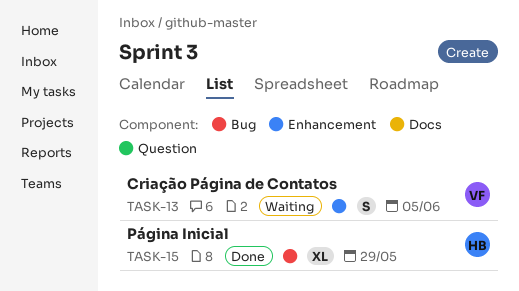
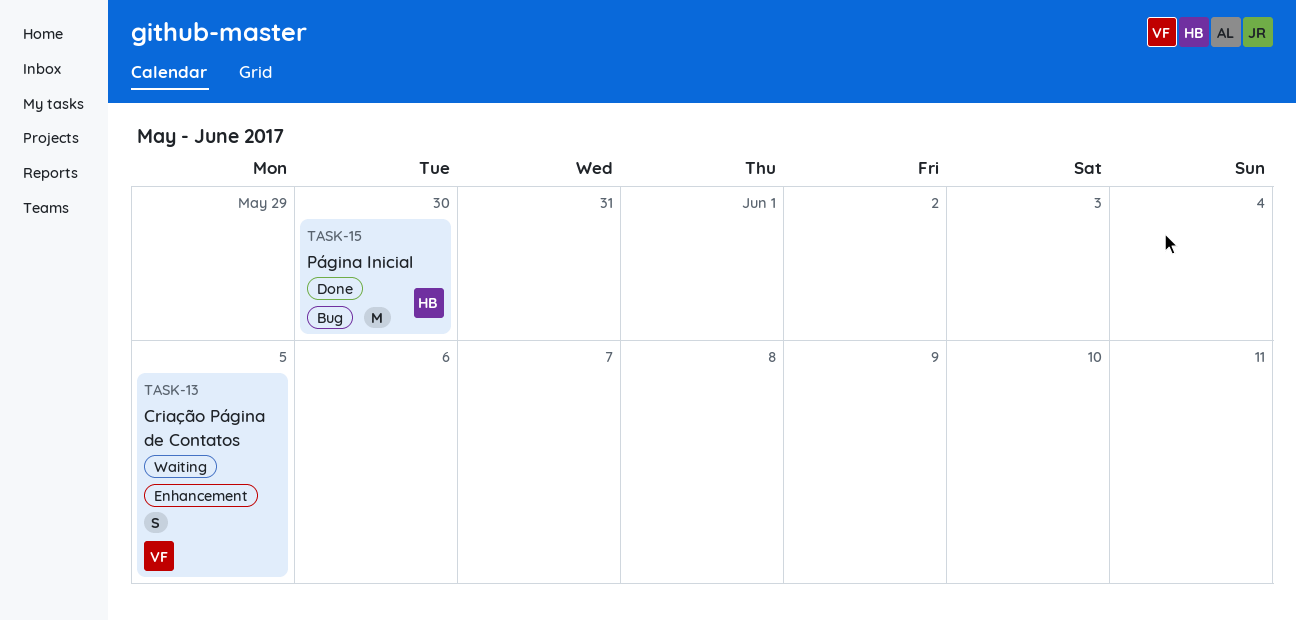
TASK-15, estimate: XL -> M
TASK-15, due: May 29 -> May 30

